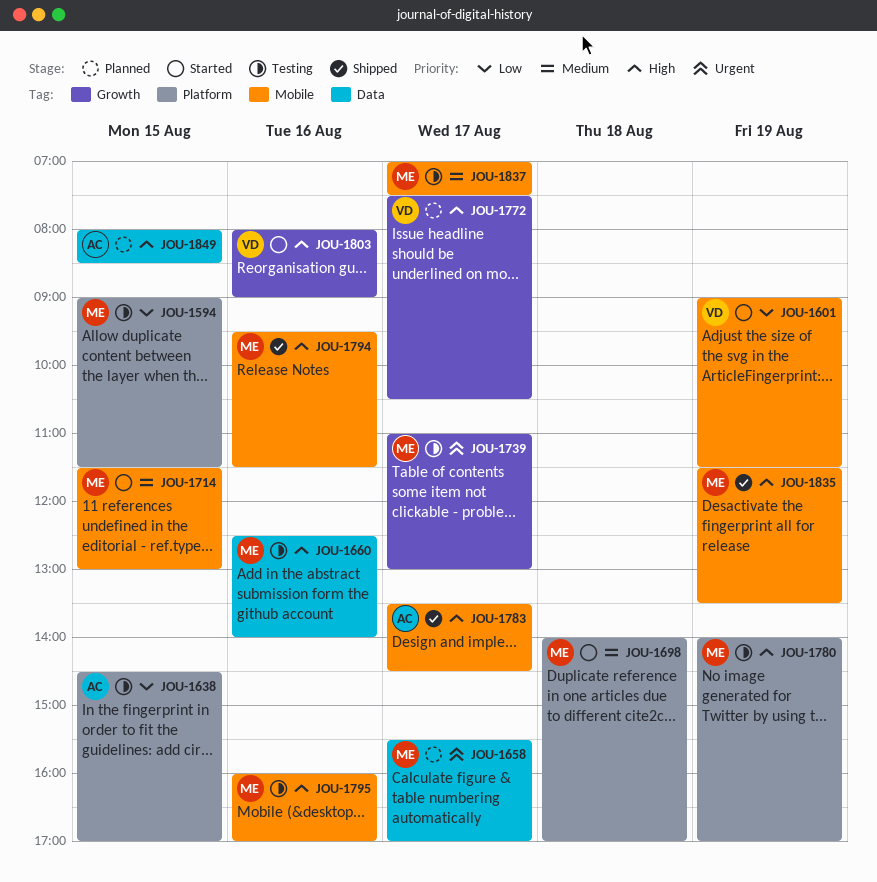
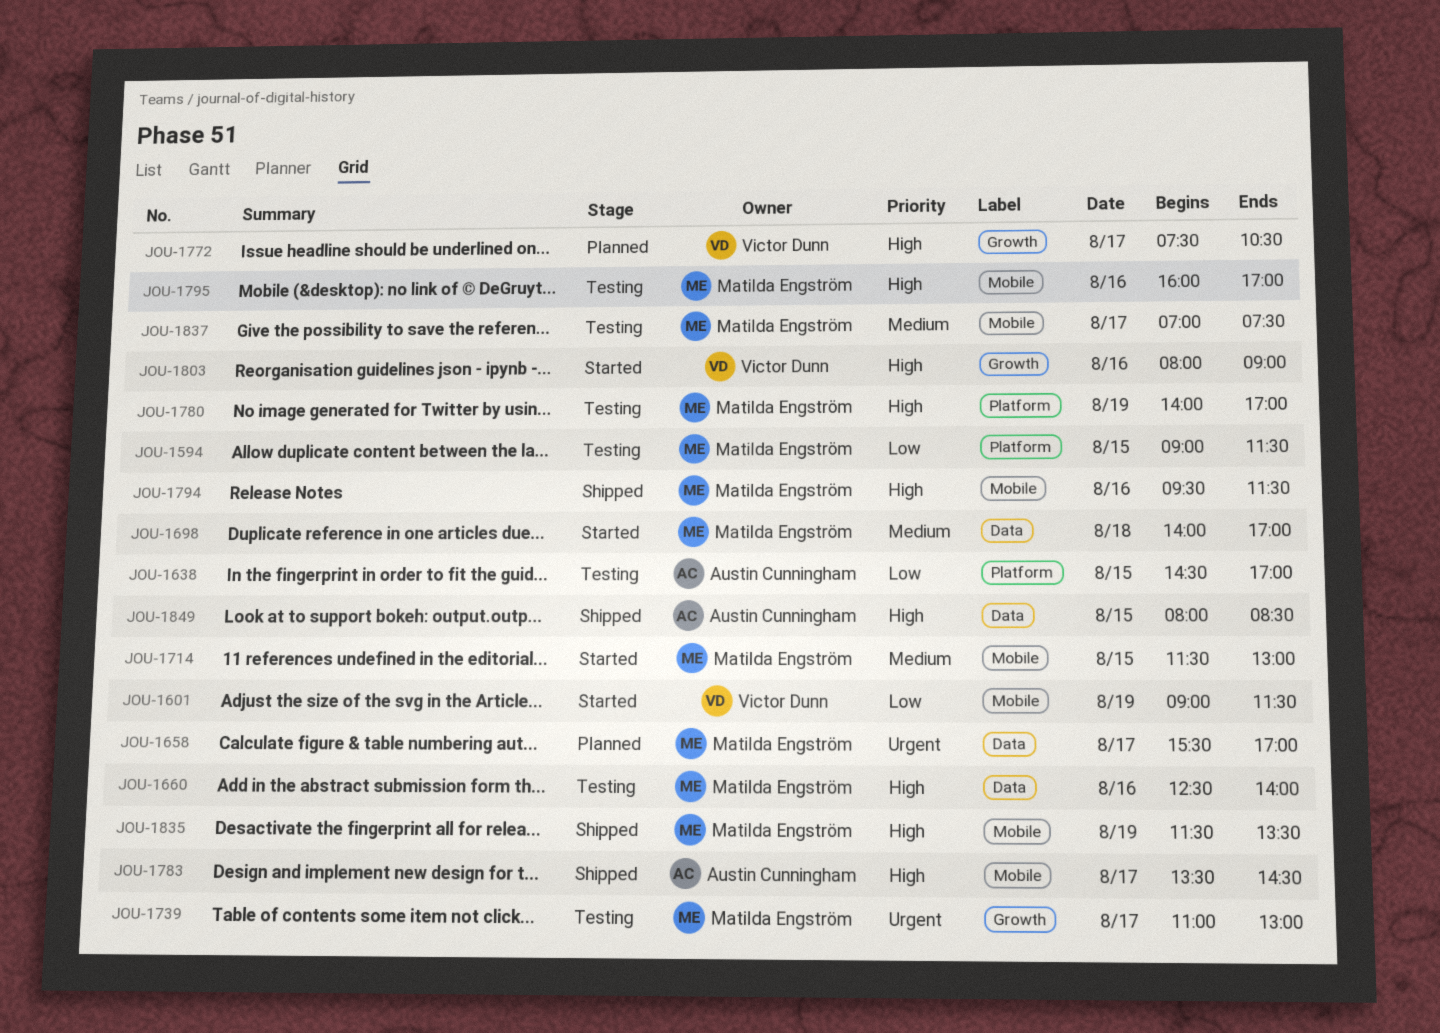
JOU-1698, label: Platform -> Data
JOU-1849, status: Planned -> Shipped

